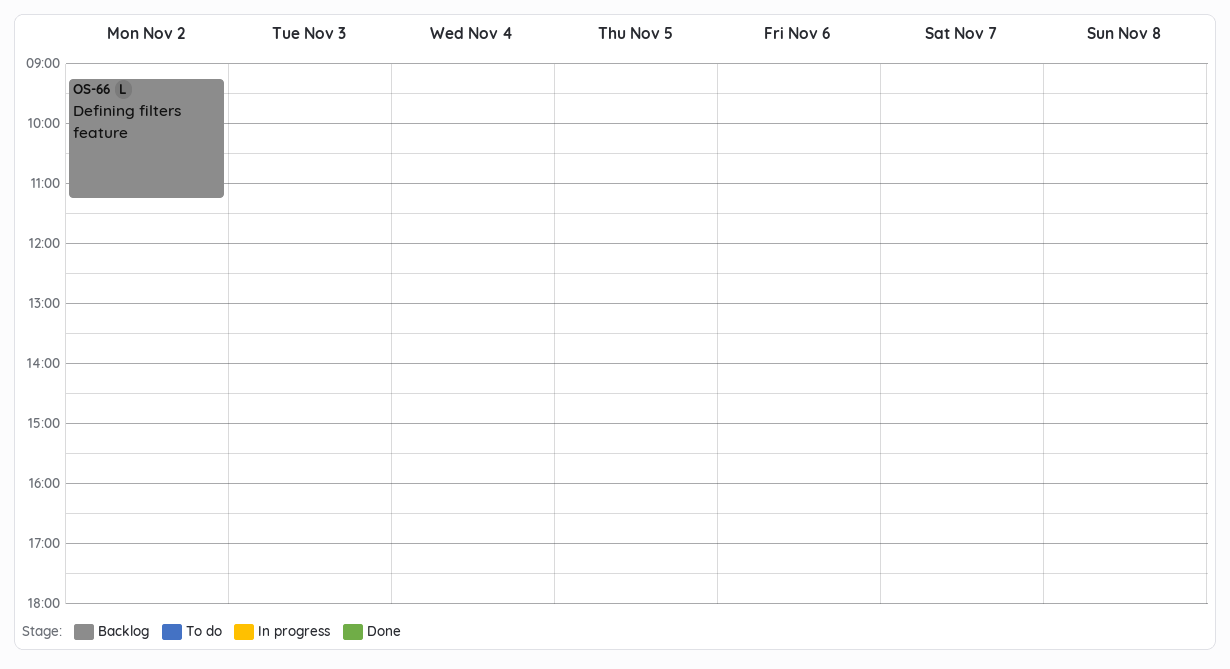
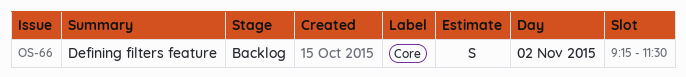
OS-66, estimate: L -> S
OS-66, ends: 11:15 -> 11:30

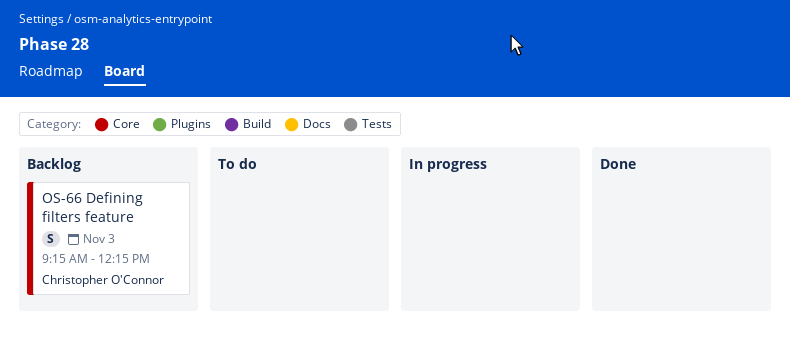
OS-66, day: Nov 2 -> Nov 3
OS-66, ends: 11:30 -> 12:15

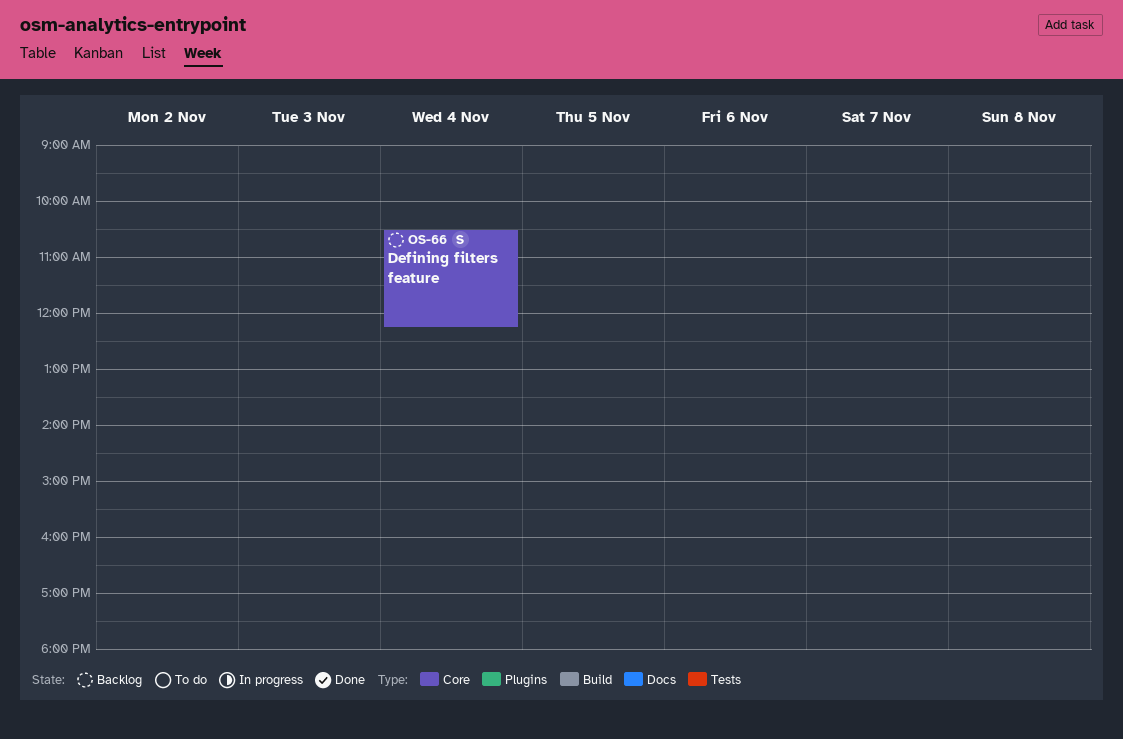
OS-66, day: Nov 3 -> Nov 4
OS-66, begins: 09:15 -> 10:30

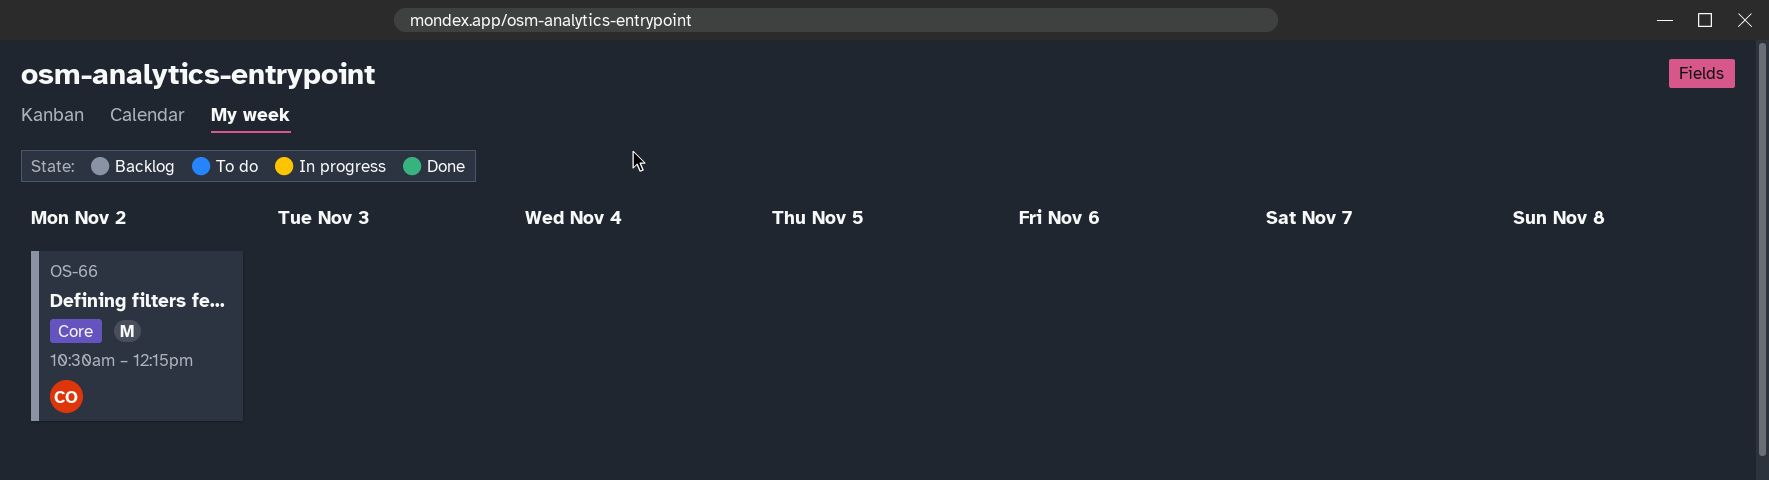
OS-66, estimate: S -> M
OS-66, day: Nov 4 -> Nov 2

